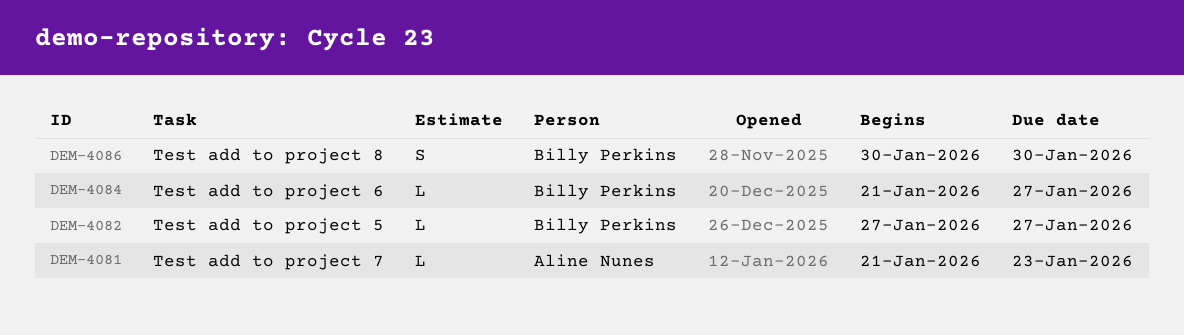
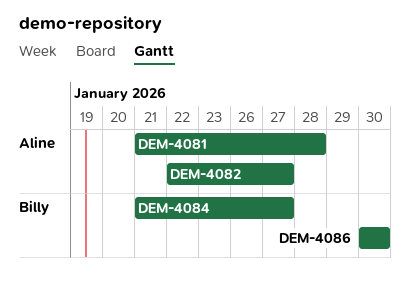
DEM-4081, due: Jan 23 -> Jan 28
DEM-4082, owner: Billy Perkins -> Aline Nunes
DEM-4082, start: Jan 27 -> Jan 22

